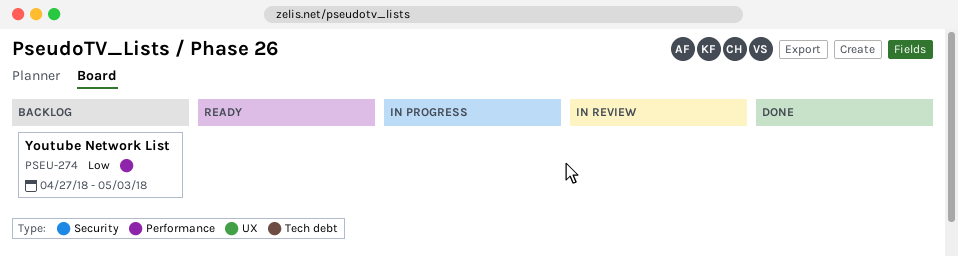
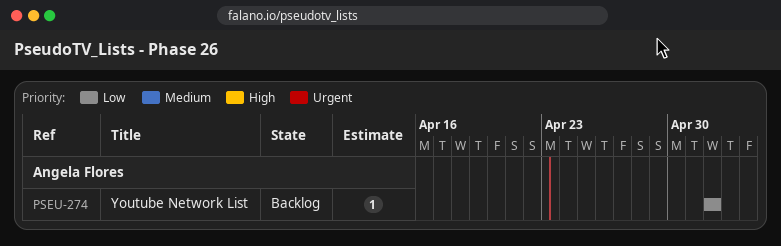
PSEU-274, start: Apr 27 -> May 2
PSEU-274, due: May 3 -> May 2

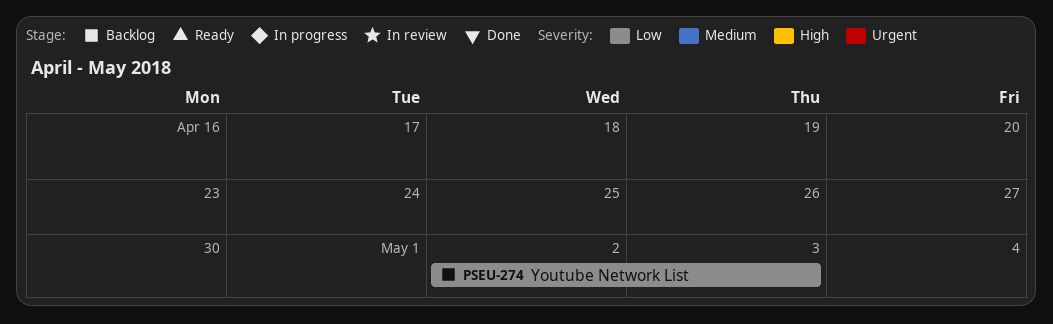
PSEU-274, due: May 2 -> May 3

